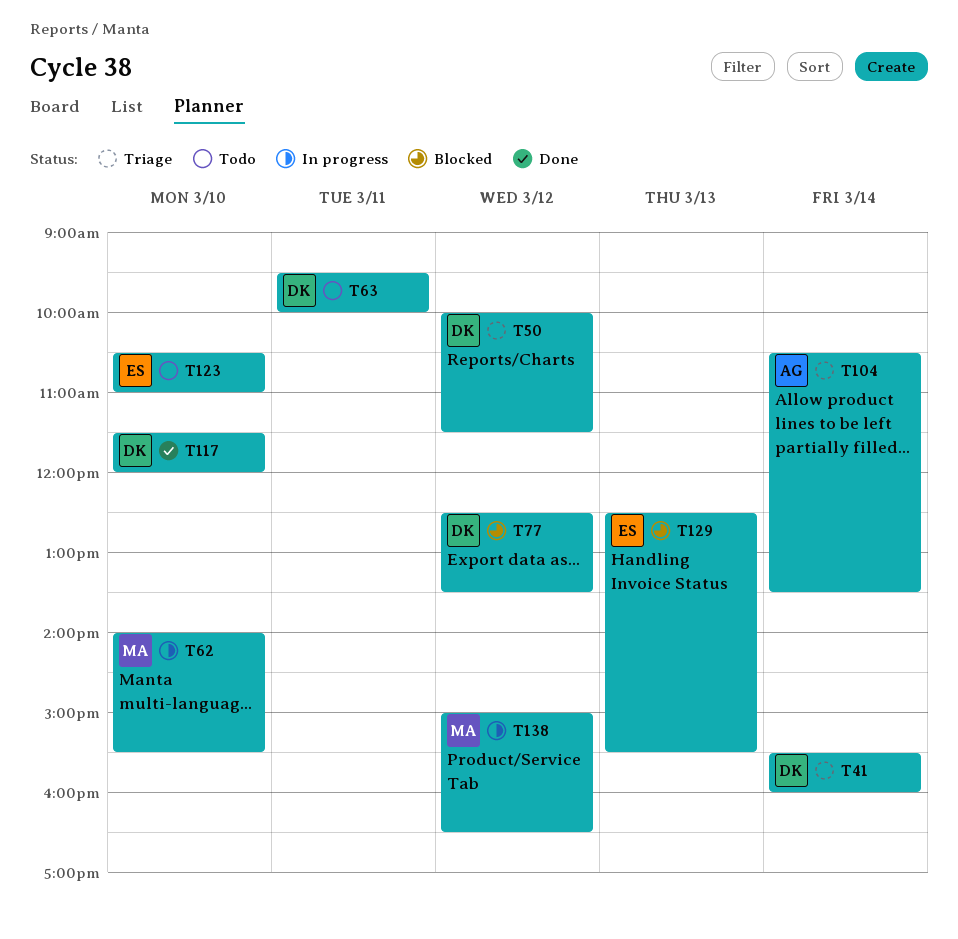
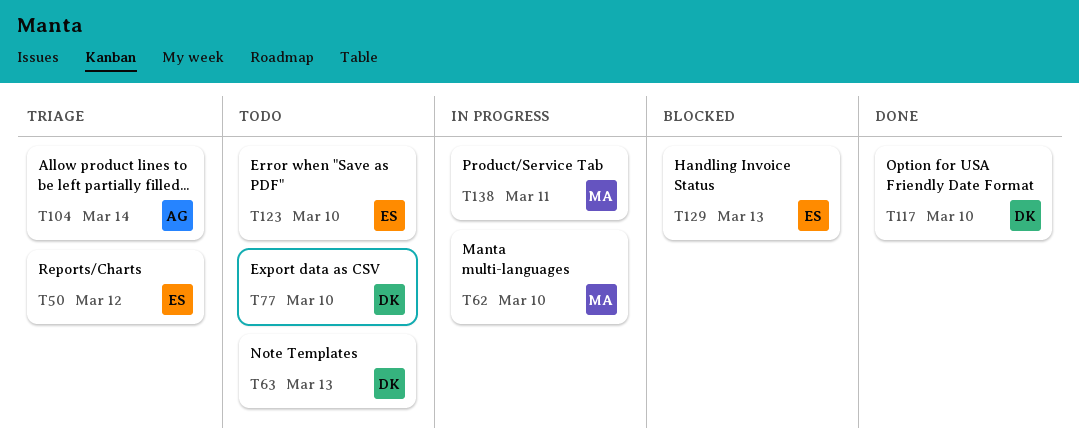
T41: present -> none
T50, owner: DK -> ES
T63, day: Mar 11 -> Mar 13
T77, status: Blocked -> Todo
T77, day: Mar 12 -> Mar 10
T138, day: Mar 12 -> Mar 11

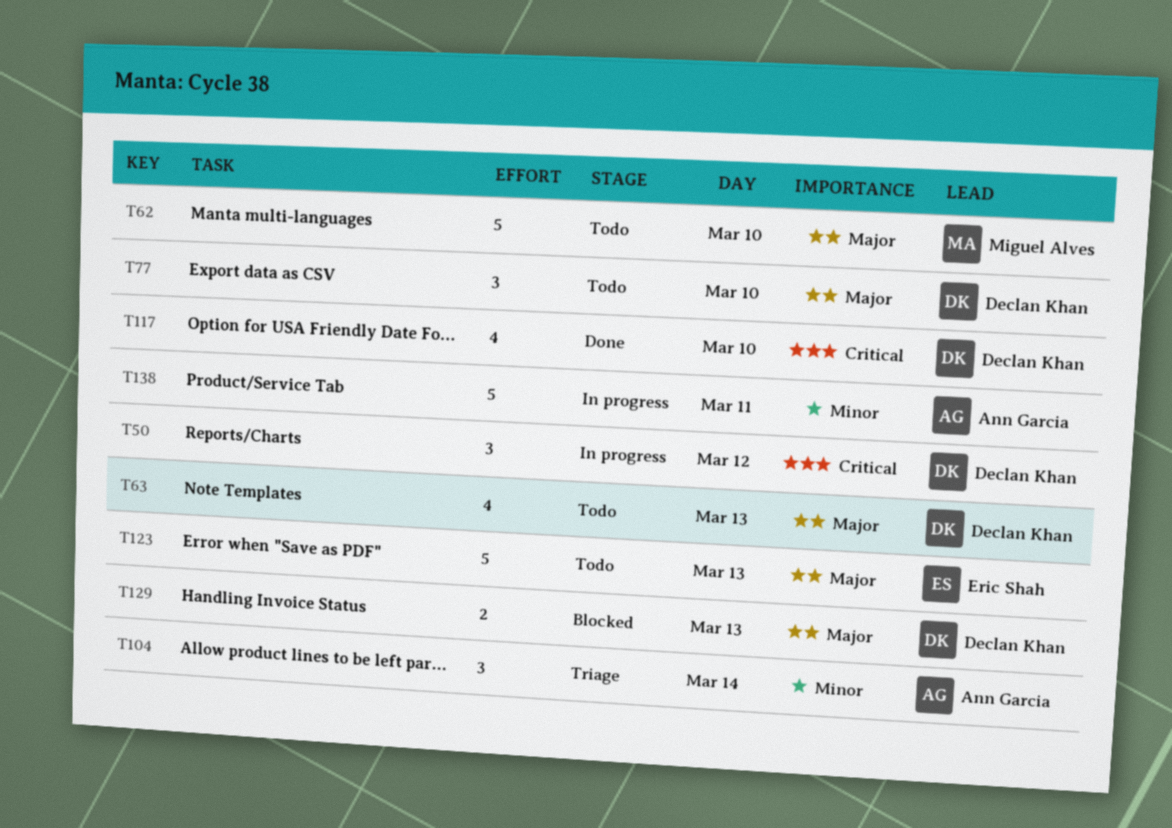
T50, status: Triage -> In progress
T50, owner: Eric Shah -> Declan Khan
T62, status: In progress -> Todo
T123, day: Mar 10 -> Mar 13
T129, owner: Eric Shah -> Declan Khan
T138, owner: Miguel Alves -> Ann Garcia

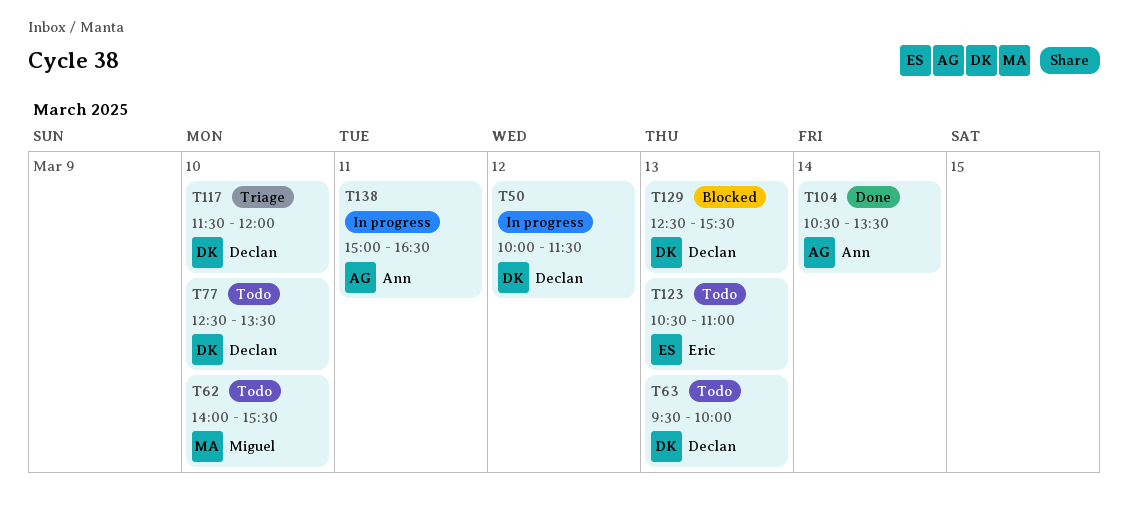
T104, status: Triage -> Done
T117, status: Done -> Triage

